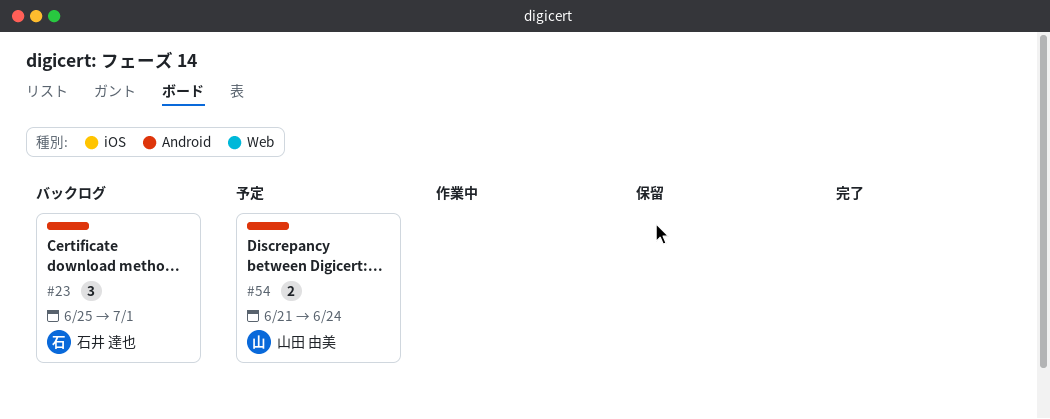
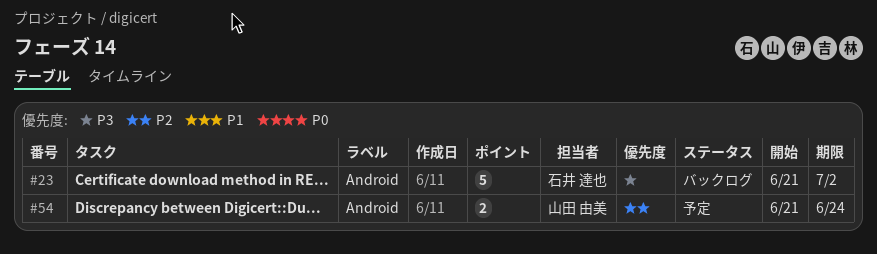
#23, estimate: 3 -> 5
#23, start: Jun 25 -> Jun 21
#23, due: Jul 1 -> Jul 2

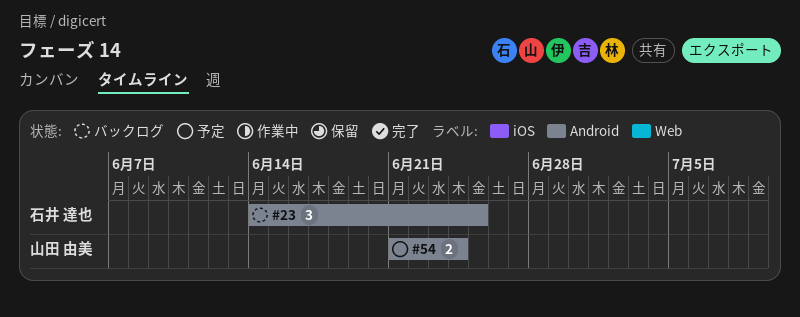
#23, estimate: 5 -> 3
#23, start: Jun 21 -> Jun 14
#23, due: Jul 2 -> Jun 25

